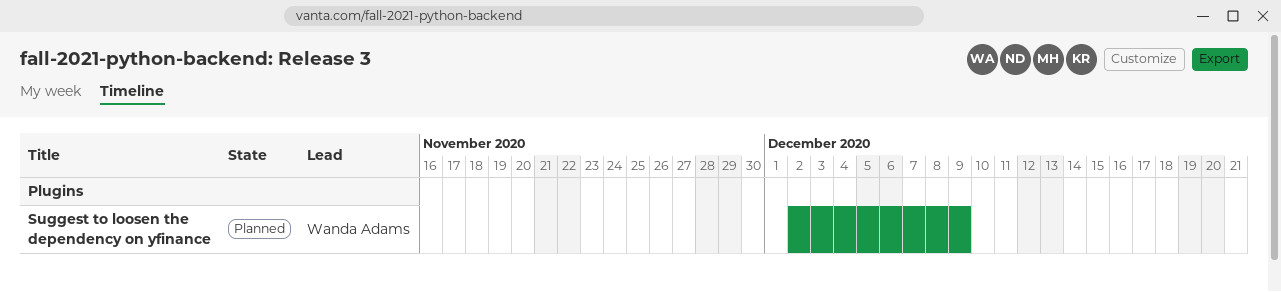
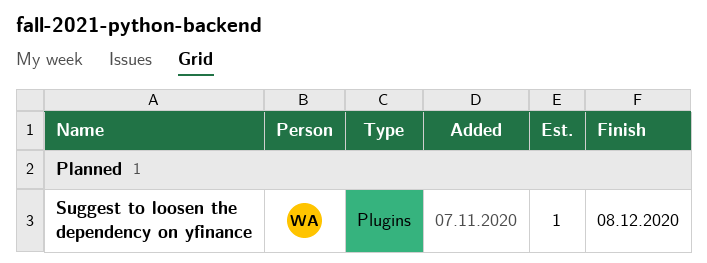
Suggest to loosen the dependency on yfinance, due: Dec 9 -> Dec 8

